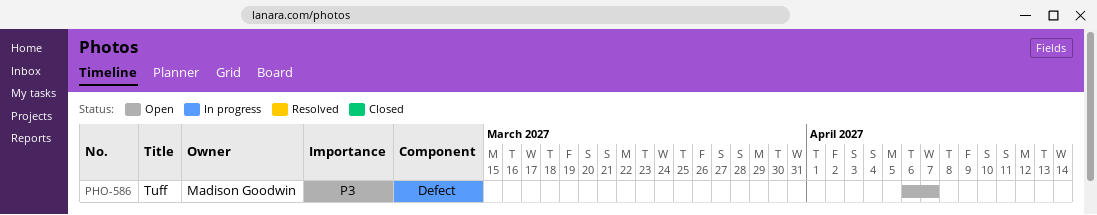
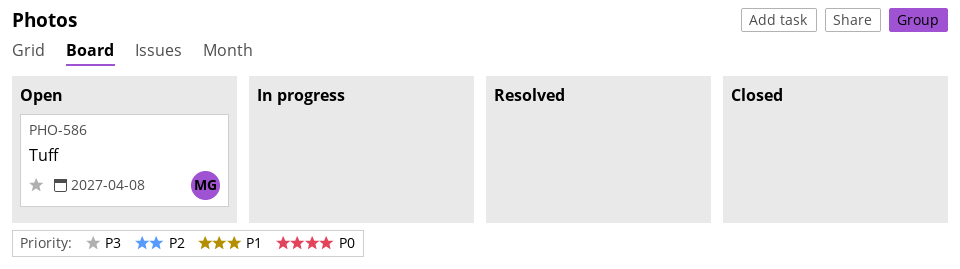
PHO-586, due: Apr 7 -> Apr 8

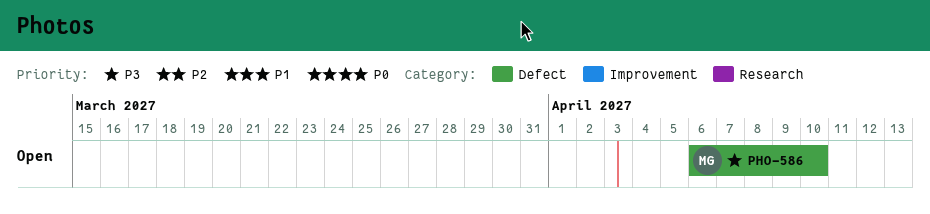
PHO-586, due: Apr 8 -> Apr 10

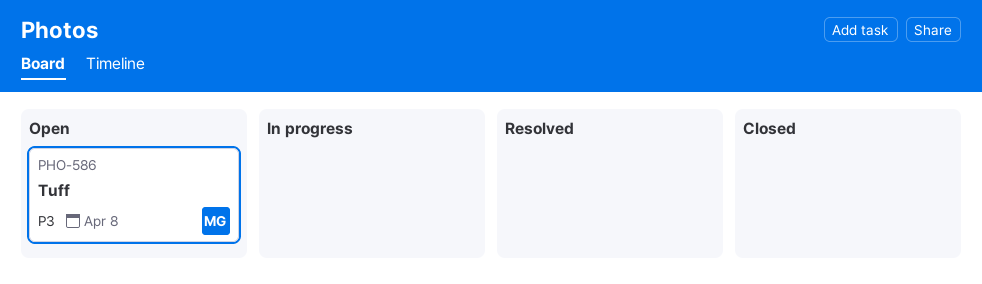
PHO-586, due: Apr 10 -> Apr 8

